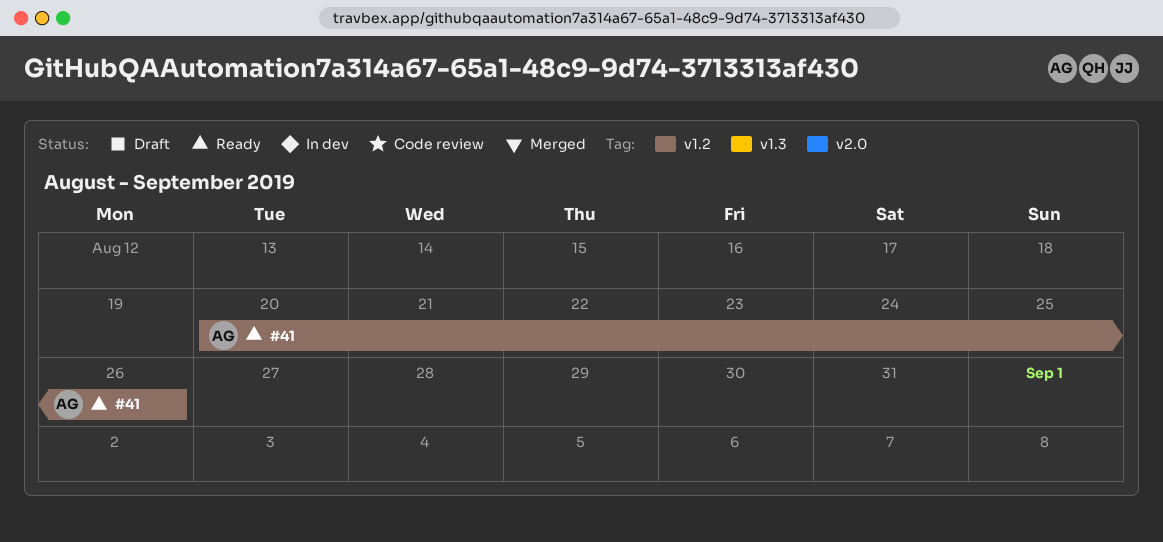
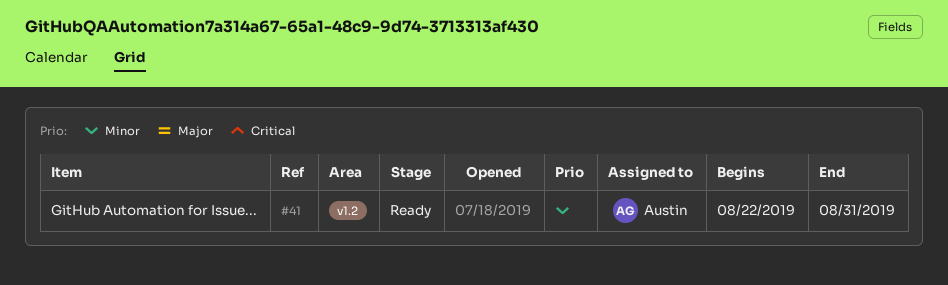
#41, start: Aug 20 -> Aug 22
#41, due: Aug 26 -> Aug 31

